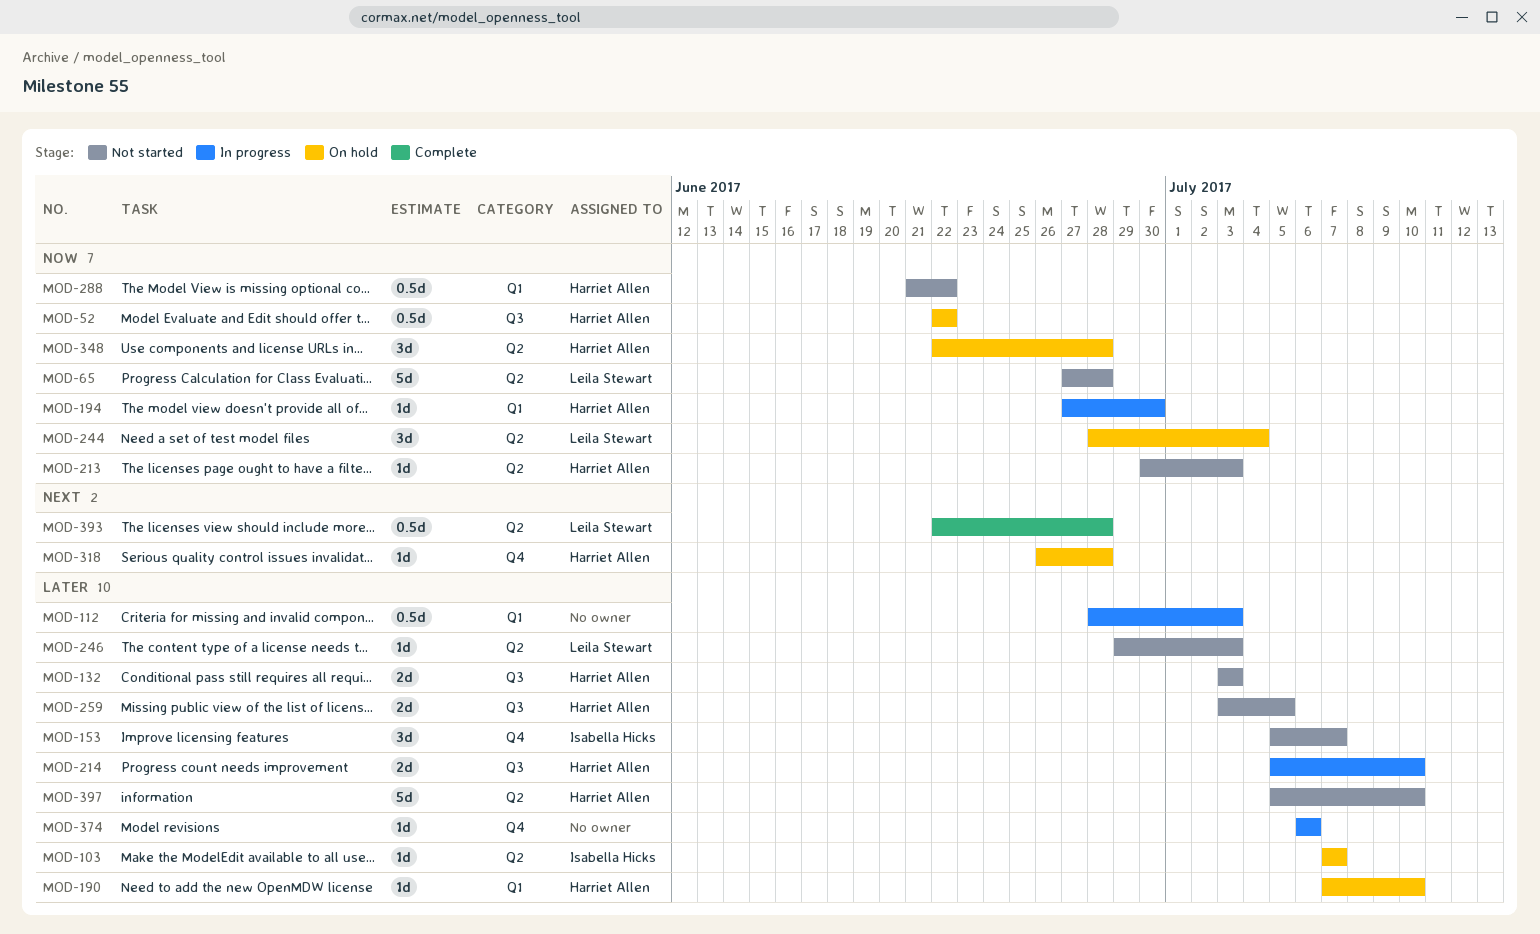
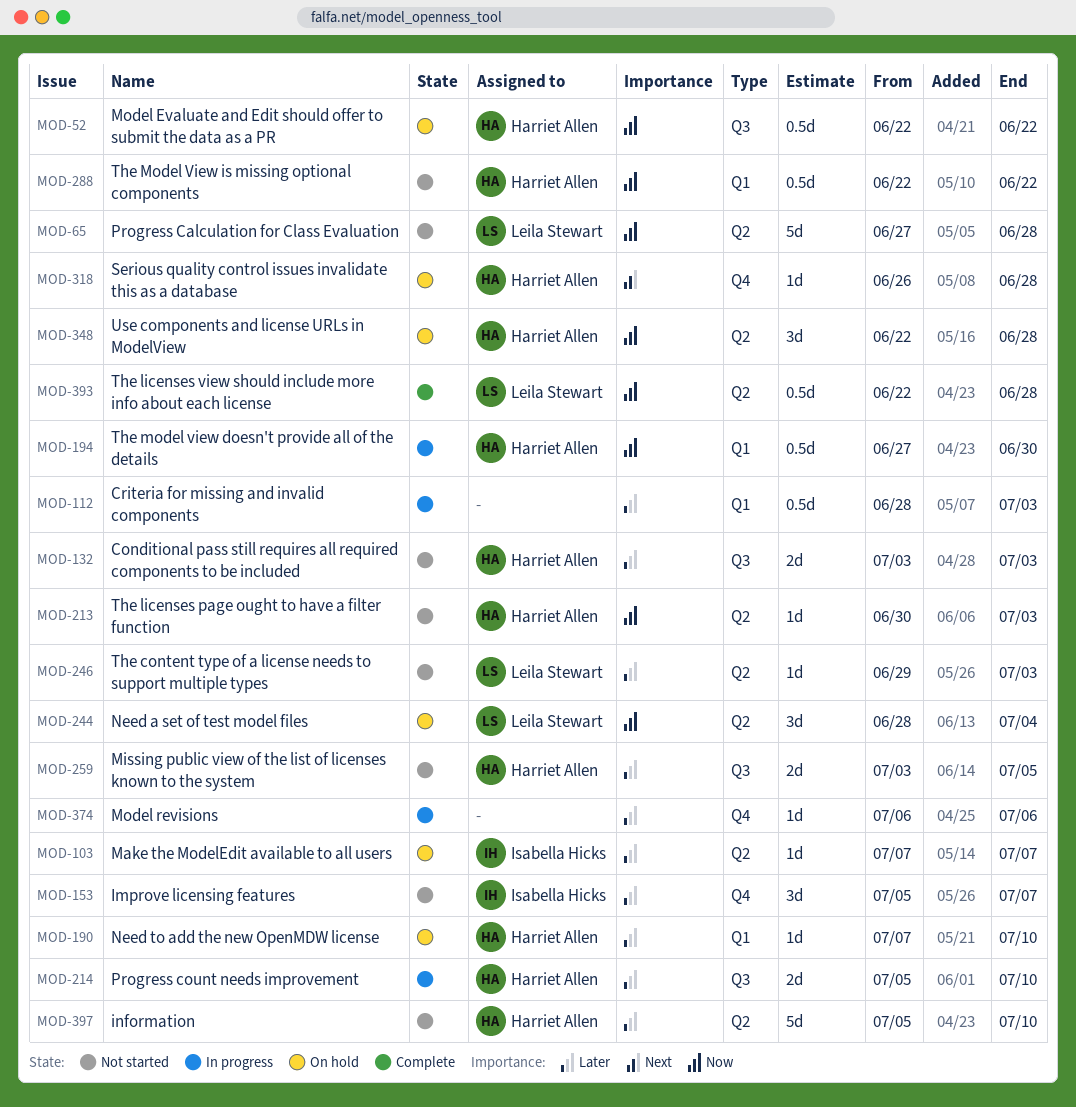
MOD-194, estimate: 1d -> 0.5d
MOD-288, start: Jun 21 -> Jun 22
MOD-393, priority: Next -> Now

